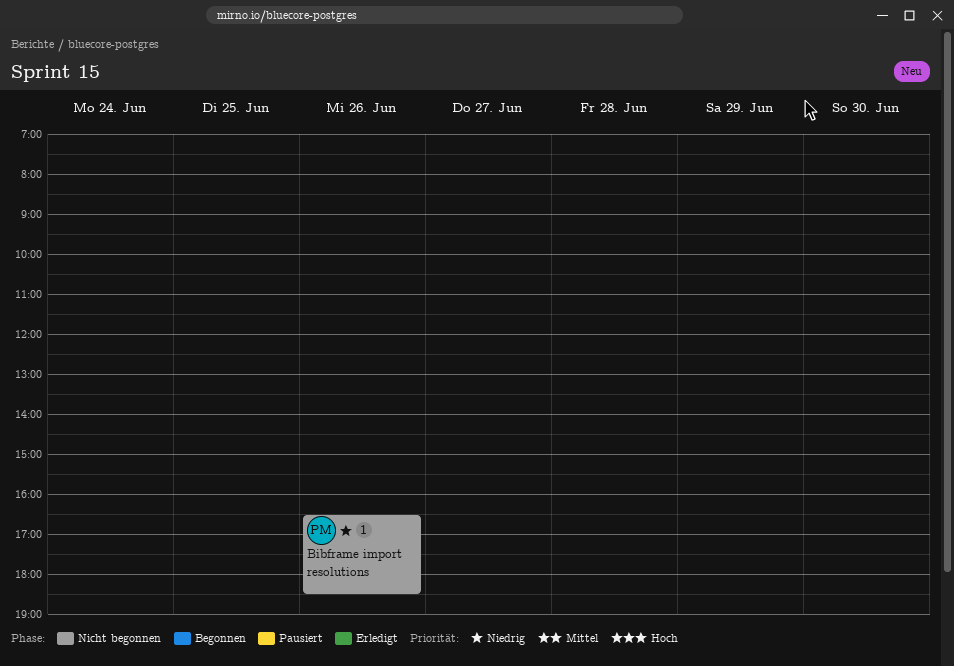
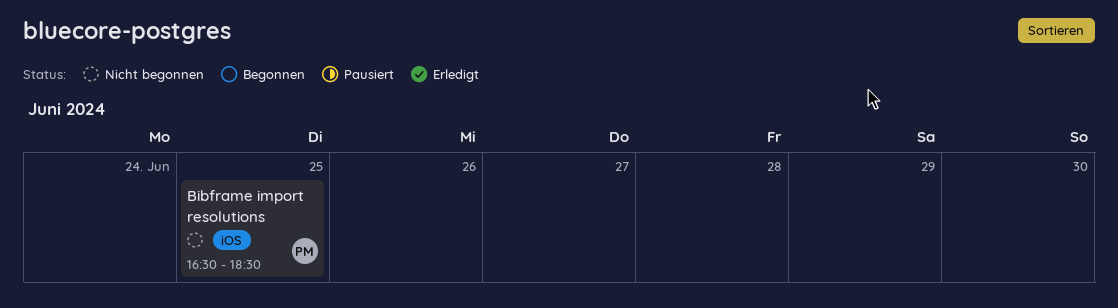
Bibframe import resolutions, day: Jun 26 -> Jun 25

